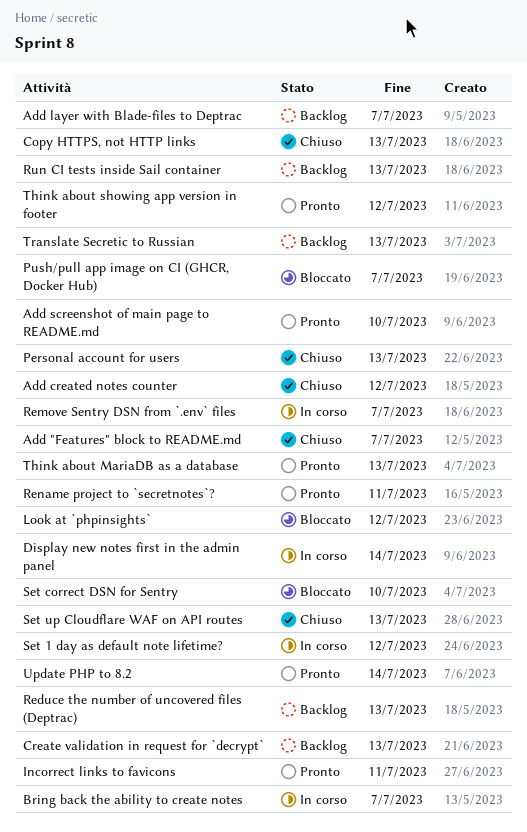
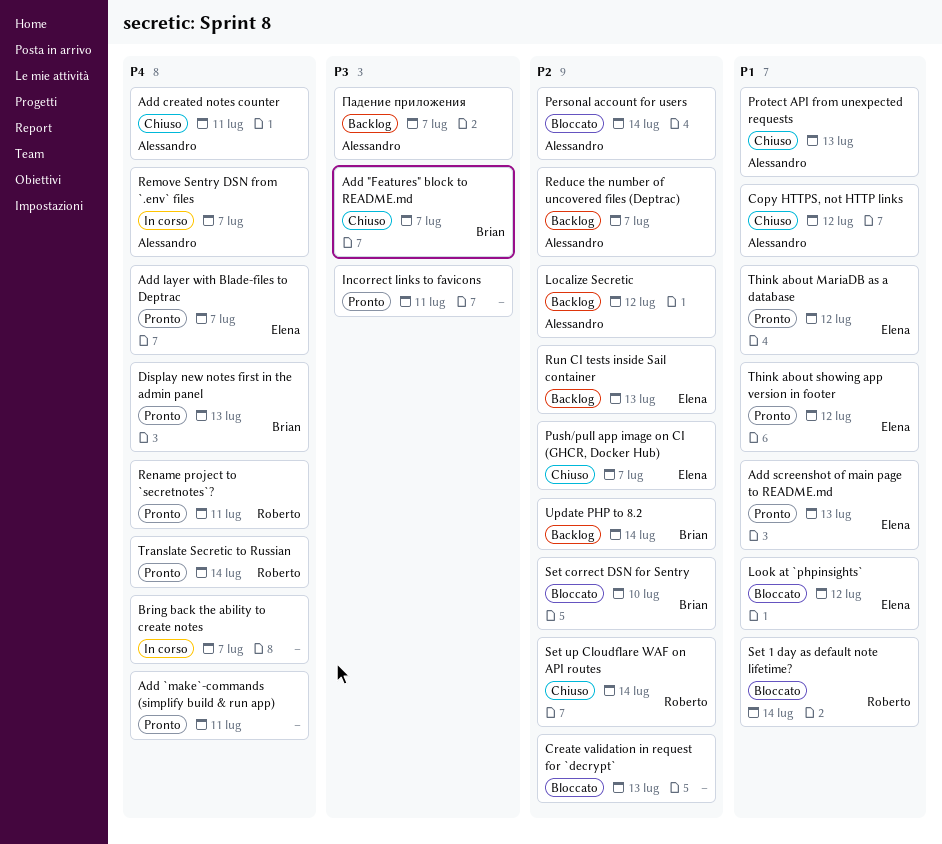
Add `make`-commands (simplify build & run app): none -> present
Add created notes counter, due: Jul 12 -> Jul 11
Add layer with Blade-files to Deptrac, status: Backlog -> Pronto
Add screenshot of main page to README.md, due: Jul 10 -> Jul 13
Copy HTTPS, not HTTP links, due: Jul 13 -> Jul 12
Create validation in request for `decrypt`, status: Backlog -> Bloccato
Display new notes first in the admin panel, status: In corso -> Pronto
Display new notes first in the admin panel, due: Jul 14 -> Jul 13
Localize Secretic: none -> present
Personal account for users, status: Chiuso -> Bloccato
Personal account for users, due: Jul 13 -> Jul 14
Protect API from unexpected requests: none -> present
Push/pull app image on CI (GHCR, Docker Hub), status: Bloccato -> Chiuso
Reduce the number of uncovered files (Deptrac), due: Jul 13 -> Jul 7
Set 1 day as default note lifetime?, status: In corso -> Bloccato
Set 1 day as default note lifetime?, due: Jul 12 -> Jul 14
Set up Cloudflare WAF on API routes, due: Jul 13 -> Jul 14
Think about MariaDB as a database, due: Jul 13 -> Jul 12
Translate Secretic to Russian, status: Backlog -> Pronto
Translate Secretic to Russian, due: Jul 13 -> Jul 14
Update PHP to 8.2, status: Pronto -> Backlog
Падение приложения: none -> present

